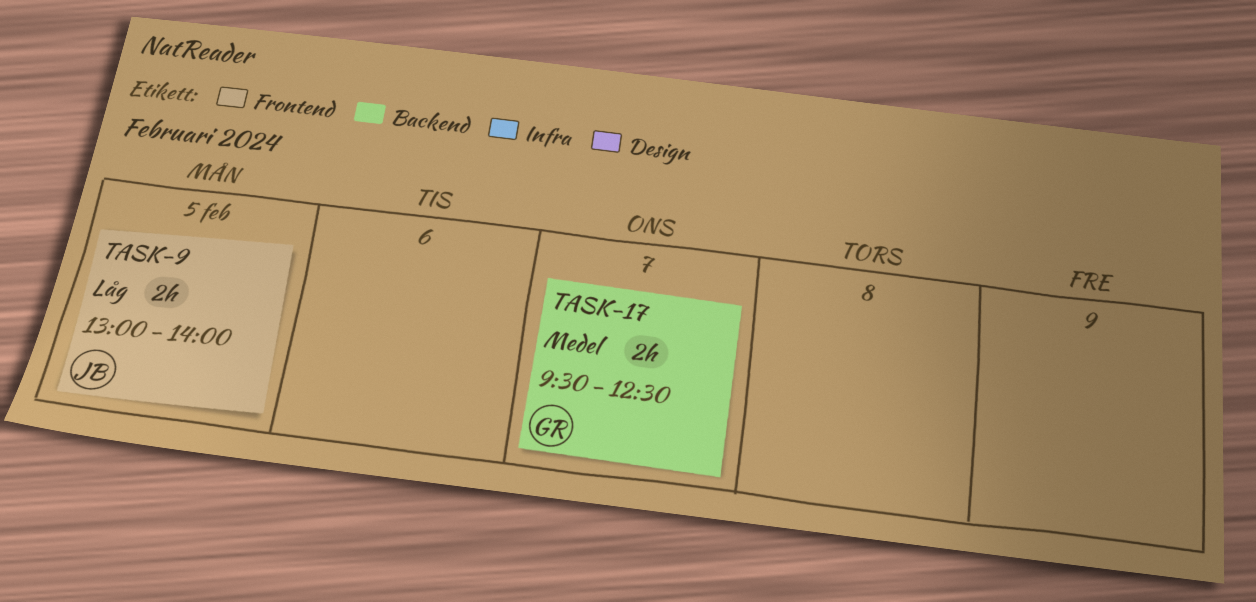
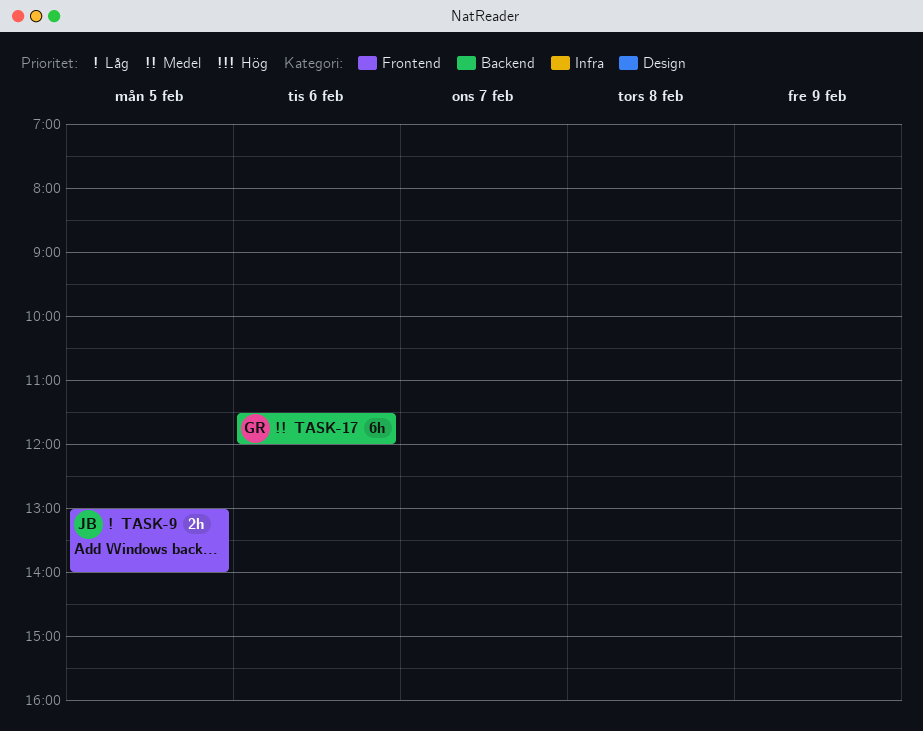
TASK-17, estimate: 2h -> 6h
TASK-17, day: Feb 7 -> Feb 6
TASK-17, begins: 09:30 -> 11:30
TASK-17, ends: 12:30 -> 12:00

